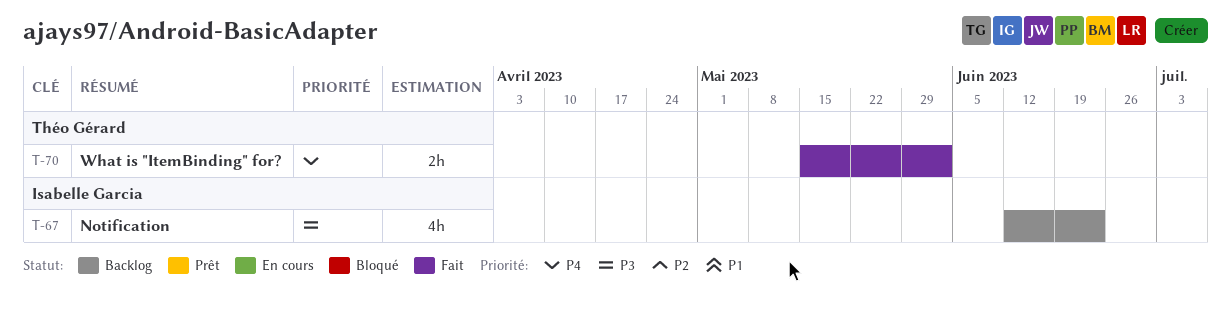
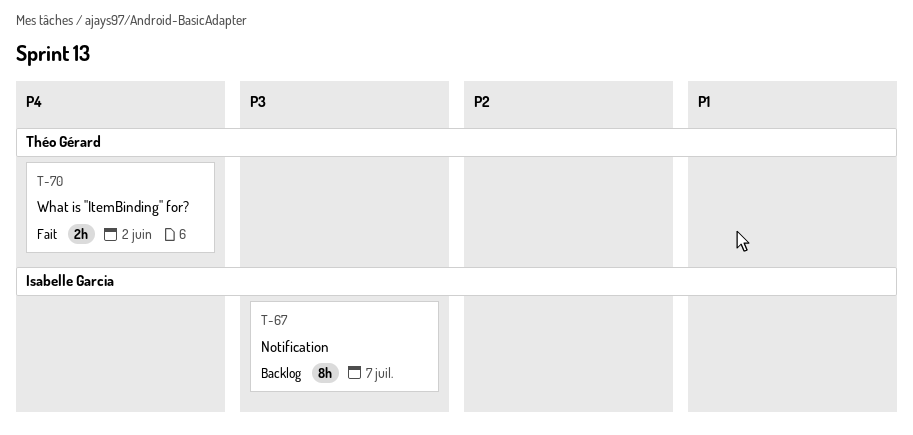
T-67, estimate: 4h -> 8h
T-67, due: Jun 23 -> Jul 7

